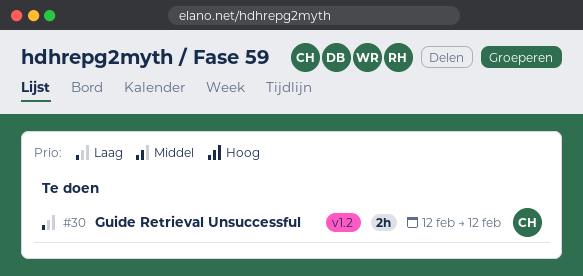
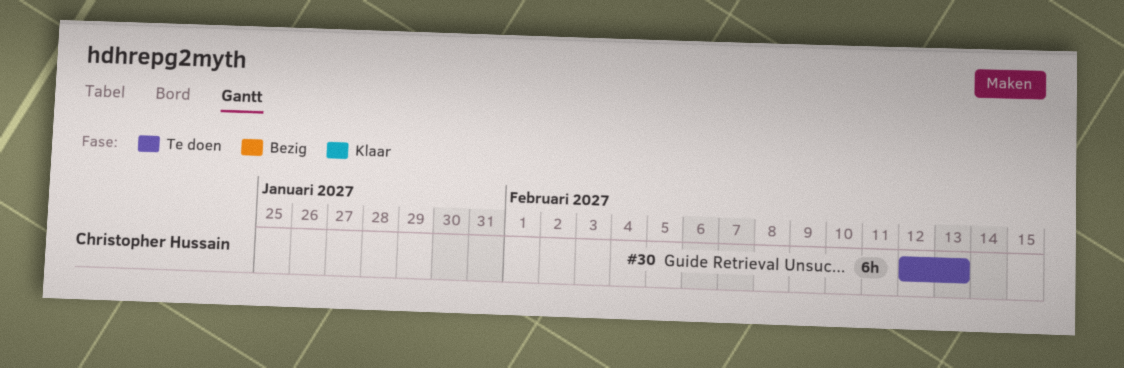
#30, estimate: 2h -> 6h
#30, due: Feb 12 -> Feb 13

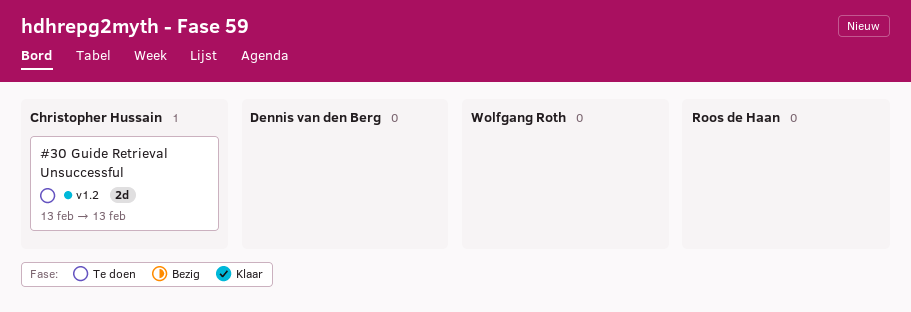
#30, estimate: 6h -> 2d
#30, start: Feb 12 -> Feb 13

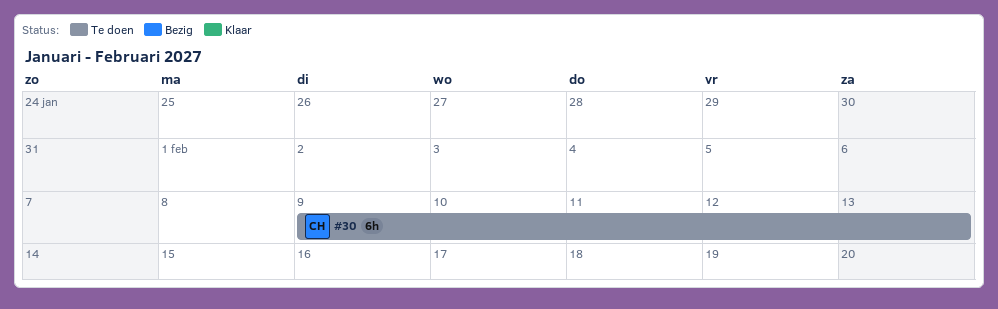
#30, estimate: 2d -> 6h
#30, start: Feb 13 -> Feb 9

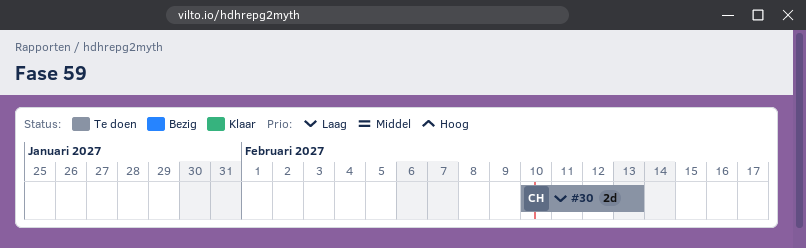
#30, estimate: 6h -> 2d
#30, start: Feb 9 -> Feb 10

